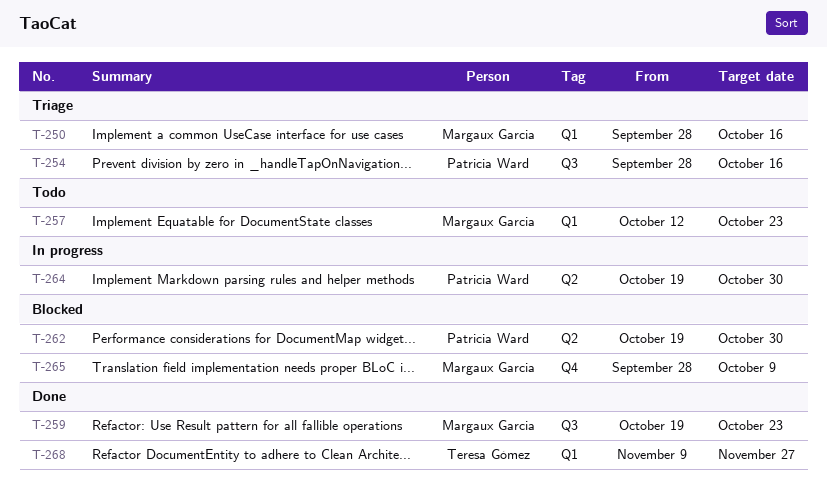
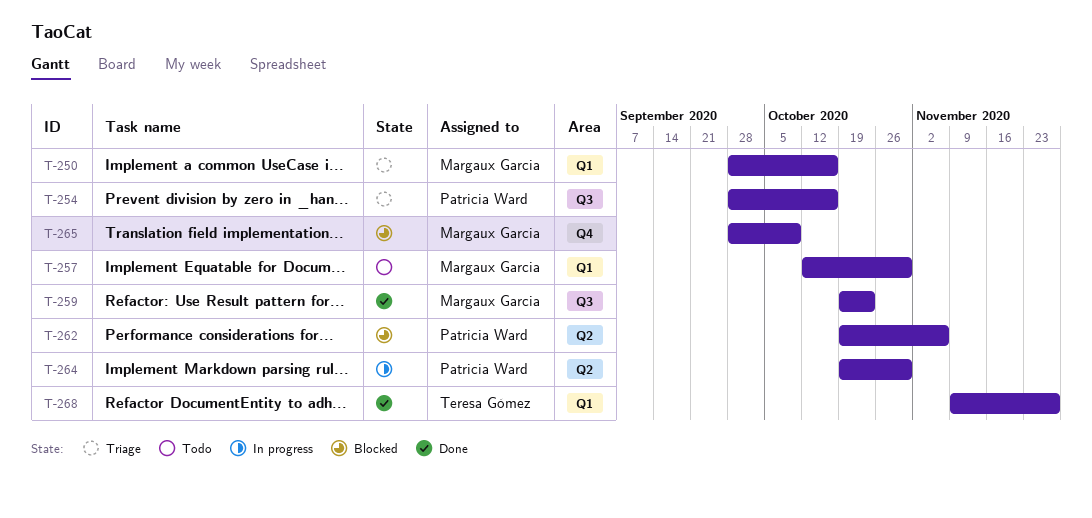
T-257, due: Oct 23 -> Oct 30
T-262, due: Oct 30 -> Nov 6

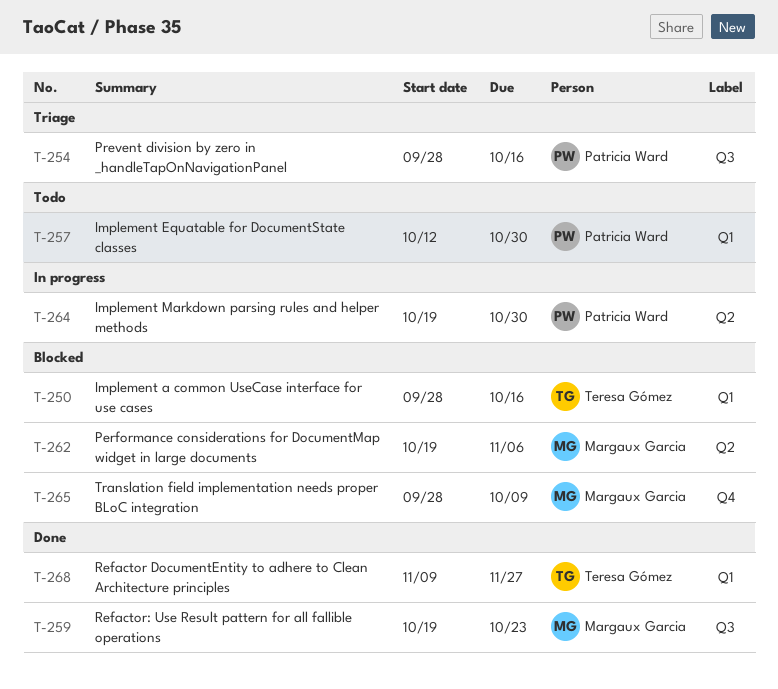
T-250, status: Triage -> Blocked
T-250, owner: Margaux Garcia -> Teresa Gómez
T-257, owner: Margaux Garcia -> Patricia Ward
T-262, owner: Patricia Ward -> Margaux Garcia

